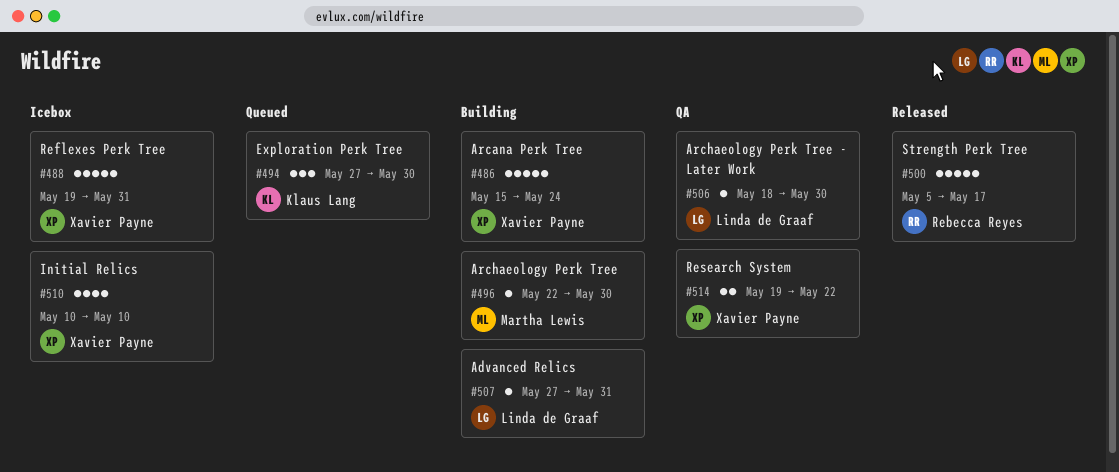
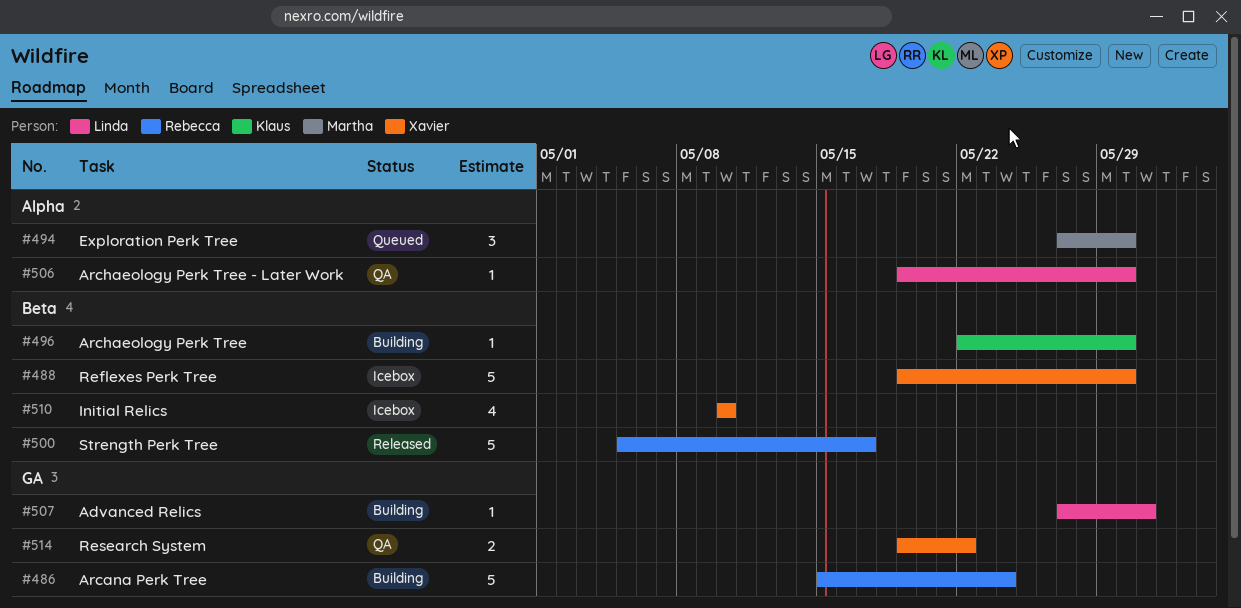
#486, owner: Xavier Payne -> Rebecca Reyes
#488, due: May 31 -> May 30
#494, owner: Klaus Lang -> Martha Lewis
#496, owner: Martha Lewis -> Klaus Lang
#506, start: May 18 -> May 19

